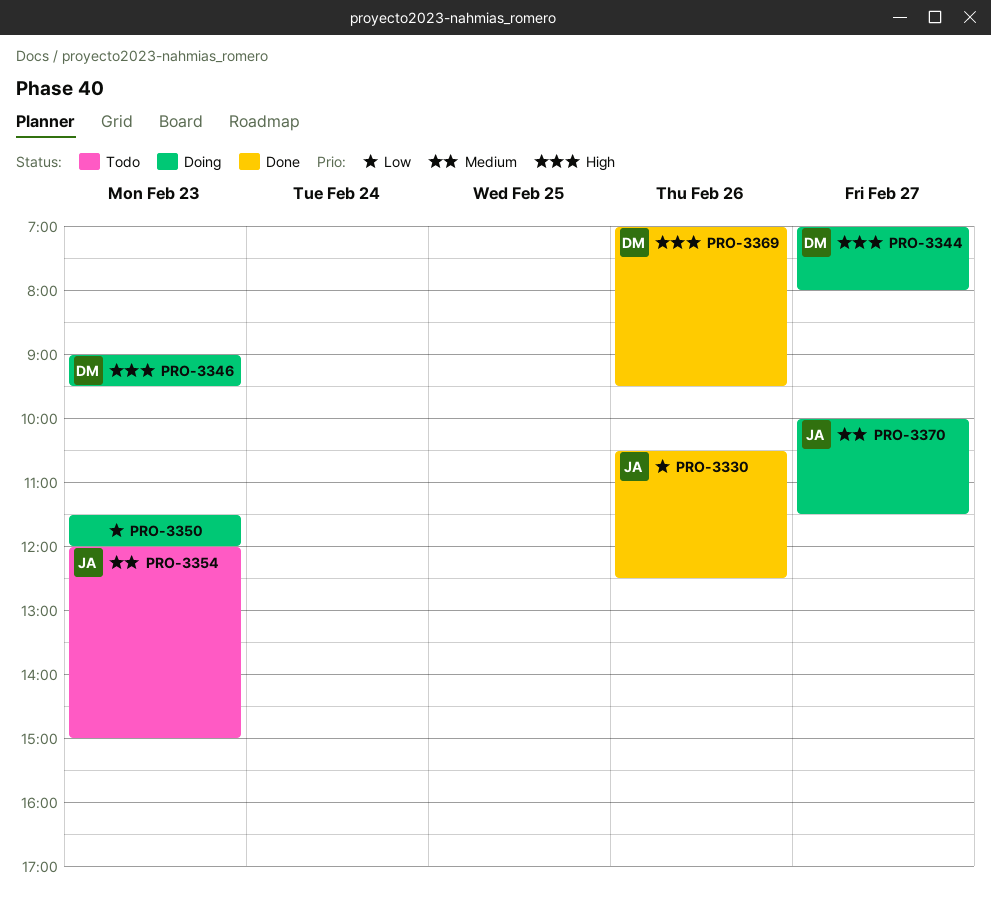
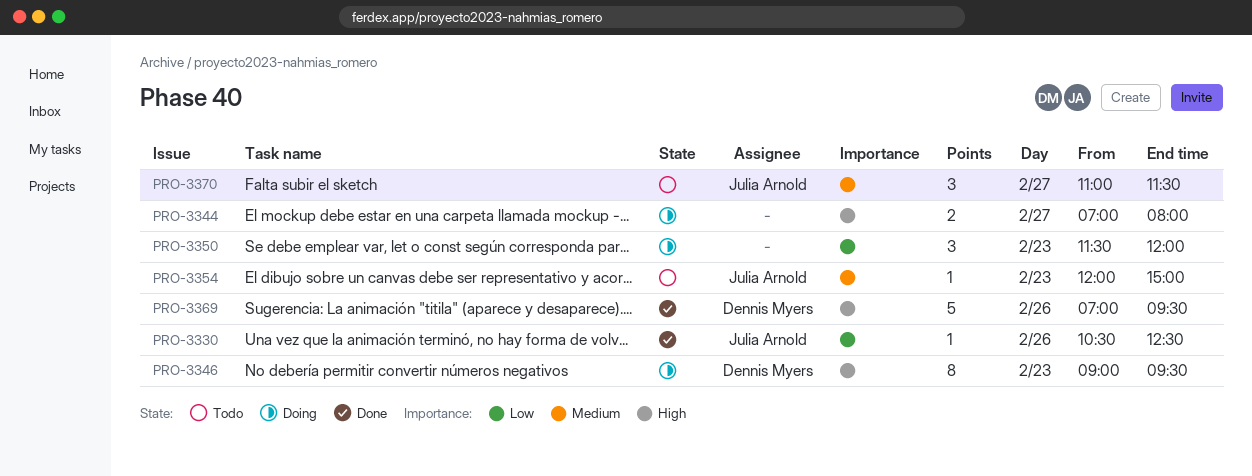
PRO-3344, owner: Dennis Myers -> none
PRO-3370, status: Doing -> Todo
PRO-3370, begins: 10:00 -> 11:00

